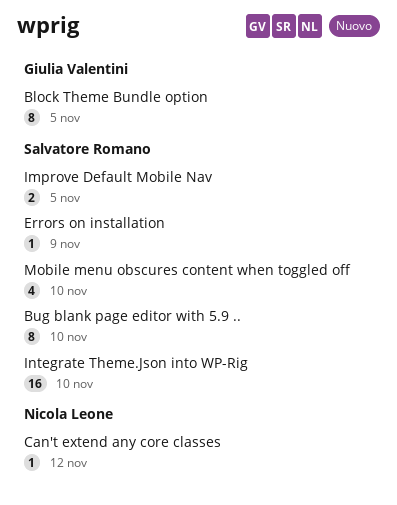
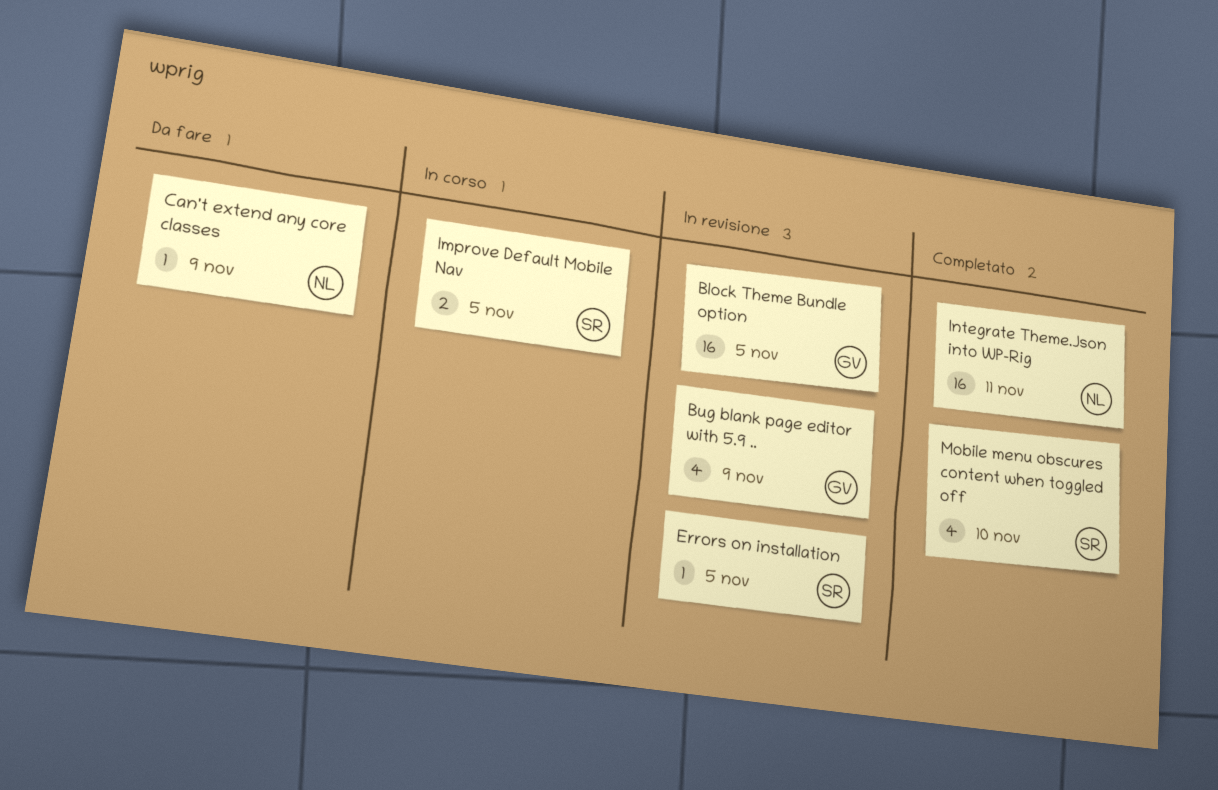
Block Theme Bundle option, estimate: 8 -> 16
Bug blank page editor with 5.9 .., owner: Salvatore Romano -> Giulia Valentini
Bug blank page editor with 5.9 .., estimate: 8 -> 4
Bug blank page editor with 5.9 .., due: Nov 10 -> Nov 9
Can't extend any core classes, due: Nov 12 -> Nov 9
Errors on installation, due: Nov 9 -> Nov 5
Integrate Theme.Json into WP-Rig, owner: Salvatore Romano -> Nicola Leone
Integrate Theme.Json into WP-Rig, due: Nov 10 -> Nov 11

